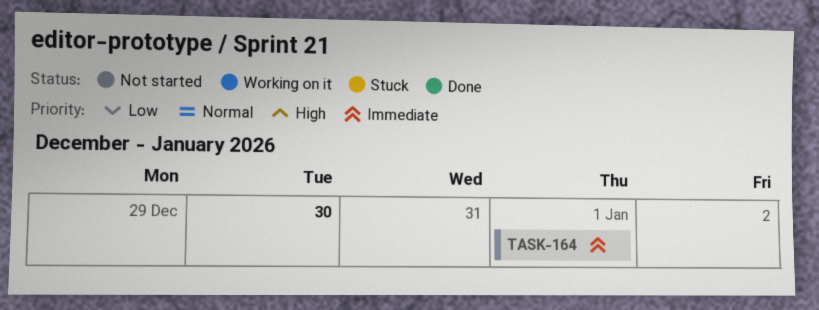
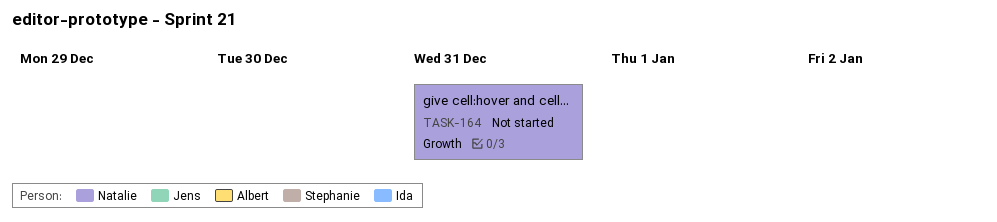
TASK-164, due: Jan 1 -> Dec 31

